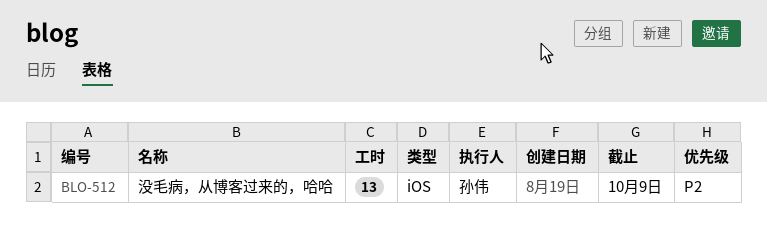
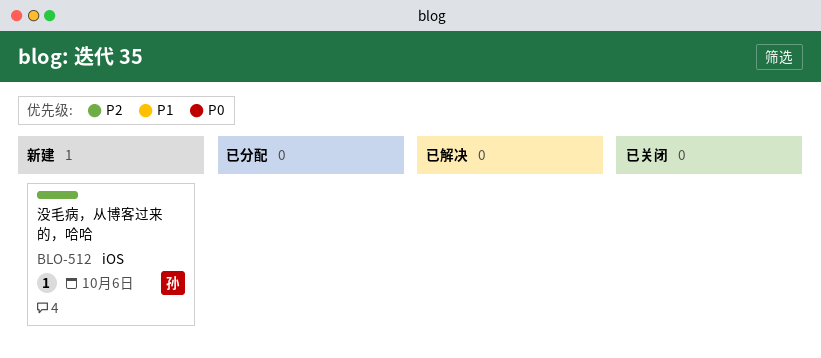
BLO-512, estimate: 13 -> 1
BLO-512, due: Oct 9 -> Oct 6

